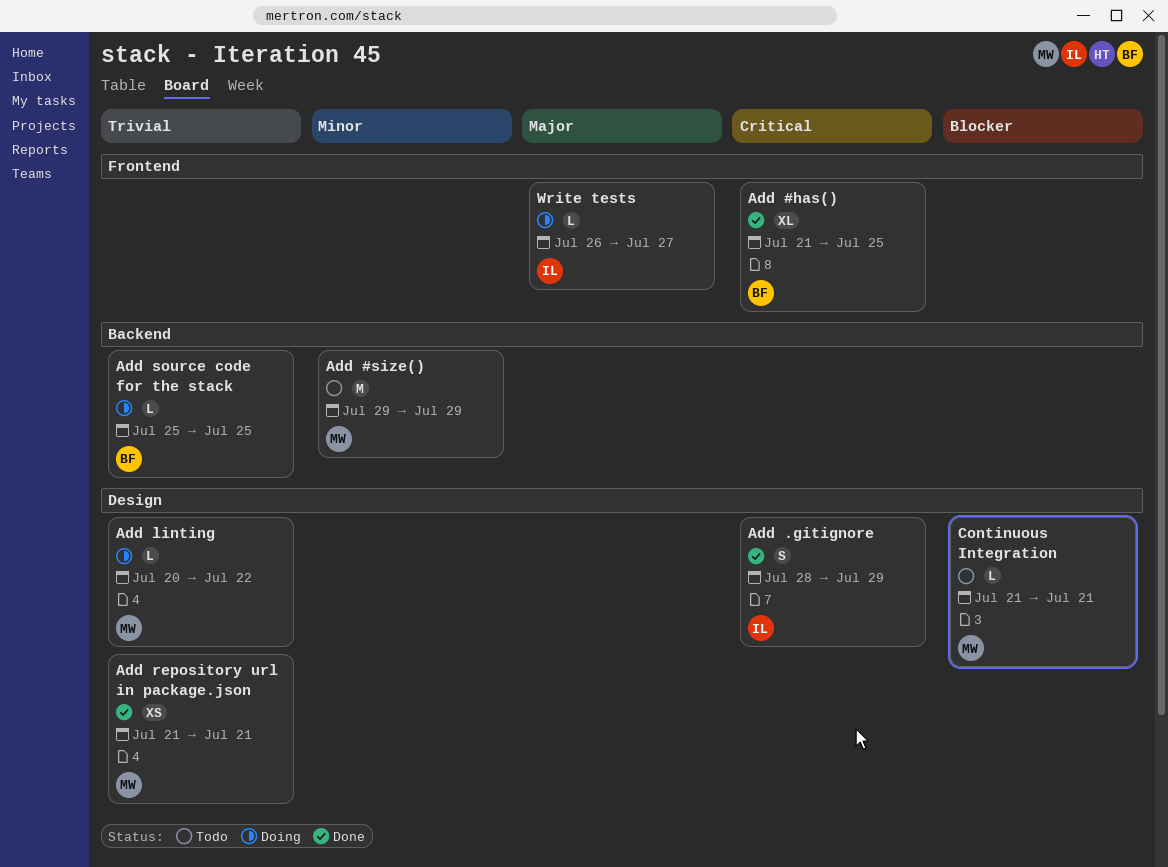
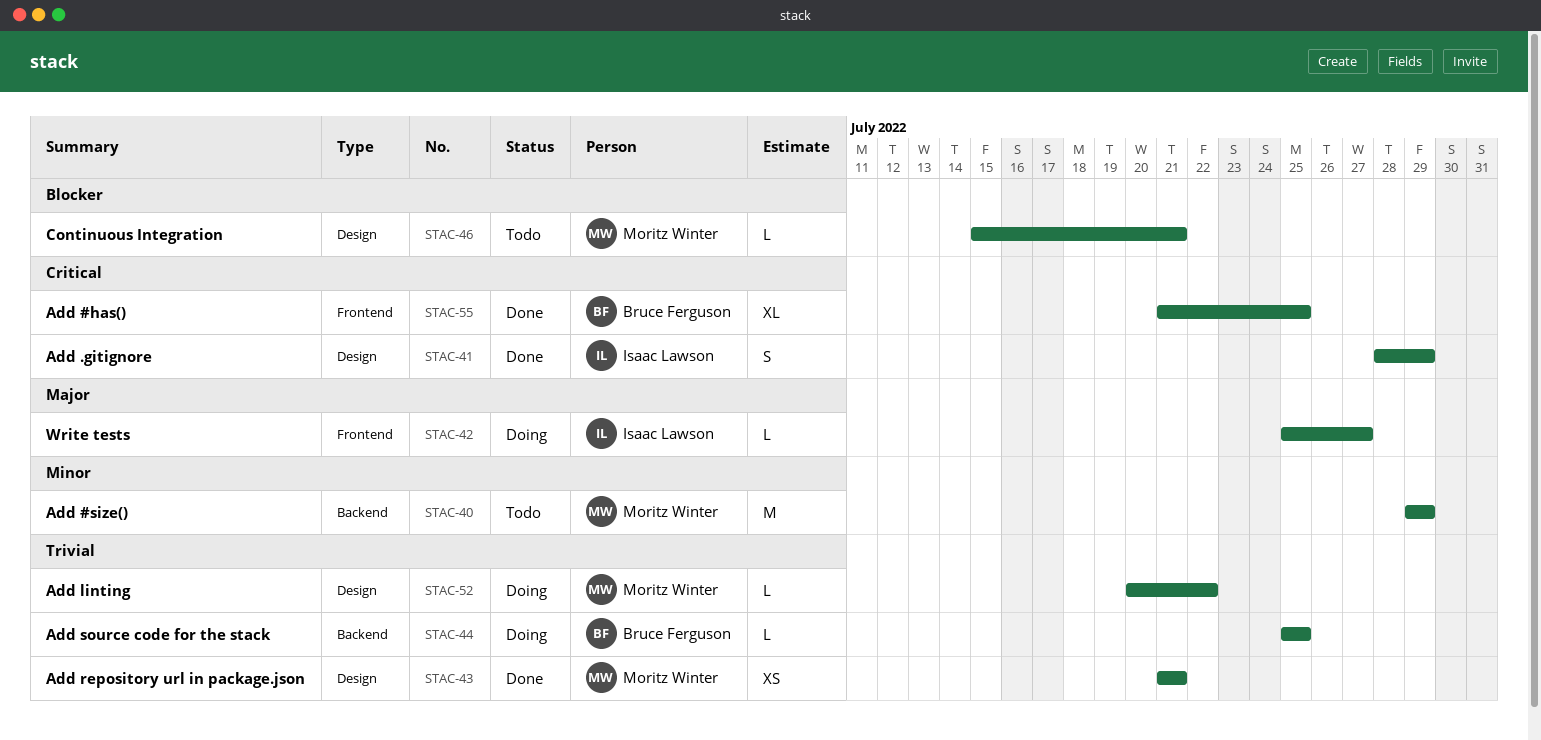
Continuous Integration, start: Jul 21 -> Jul 15
Write tests, start: Jul 26 -> Jul 25

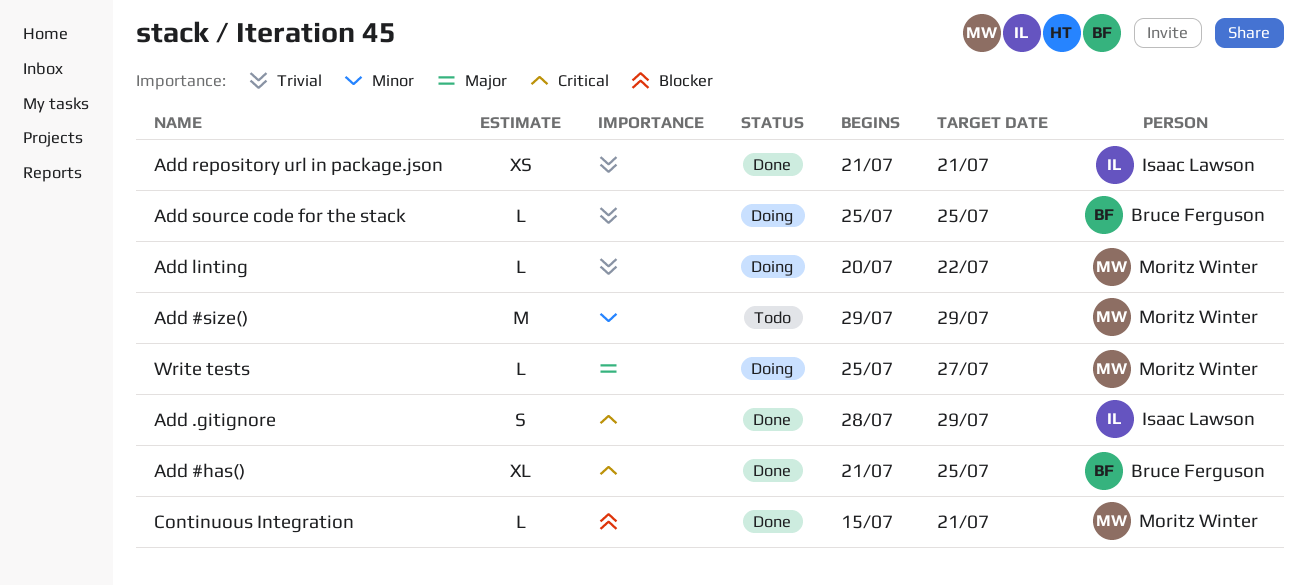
Add repository url in package.json, owner: Moritz Winter -> Isaac Lawson
Continuous Integration, status: Todo -> Done
Write tests, owner: Isaac Lawson -> Moritz Winter

